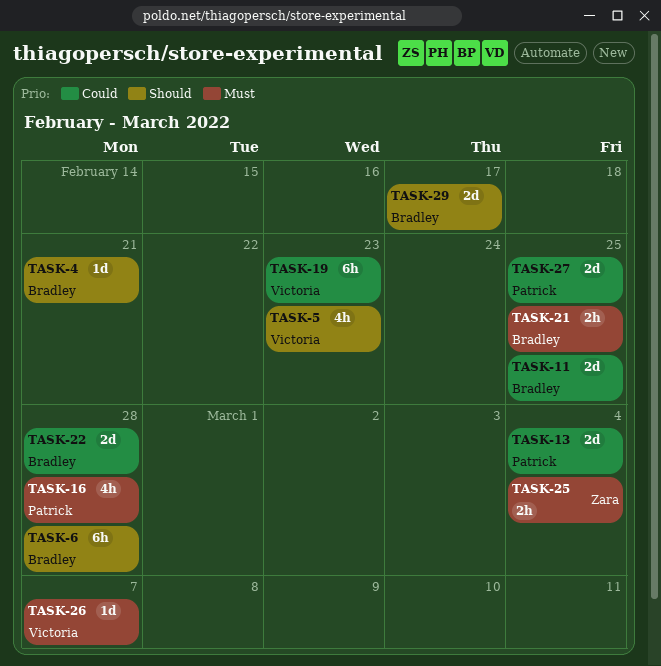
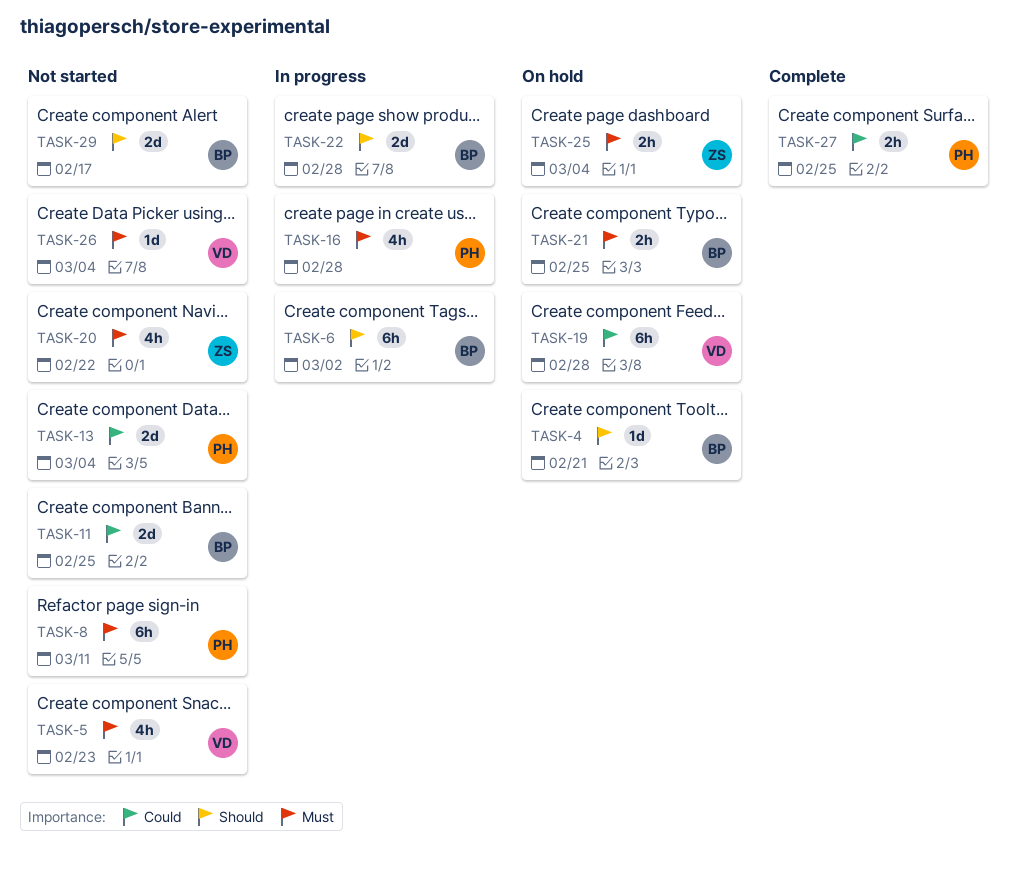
TASK-5, priority: Should -> Must
TASK-6, due: Feb 28 -> Mar 2
TASK-8: none -> present
TASK-19, due: Feb 23 -> Feb 28
TASK-20: none -> present
TASK-22, priority: Could -> Should
TASK-26, due: Mar 7 -> Mar 4
TASK-27, estimate: 2d -> 2h

